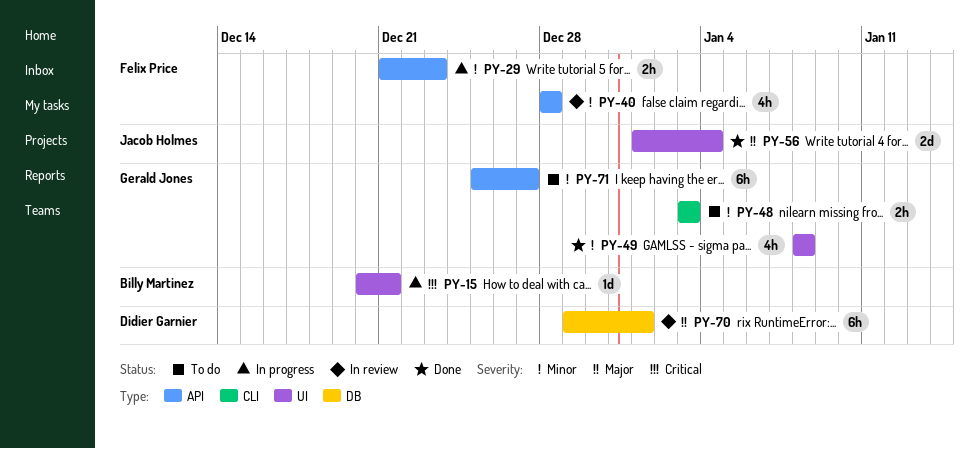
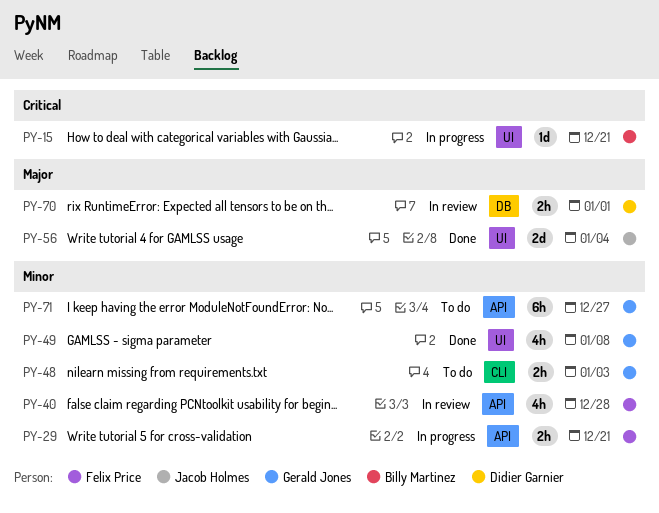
PY-29, due: Dec 23 -> Dec 21
PY-70, estimate: 6h -> 2h

